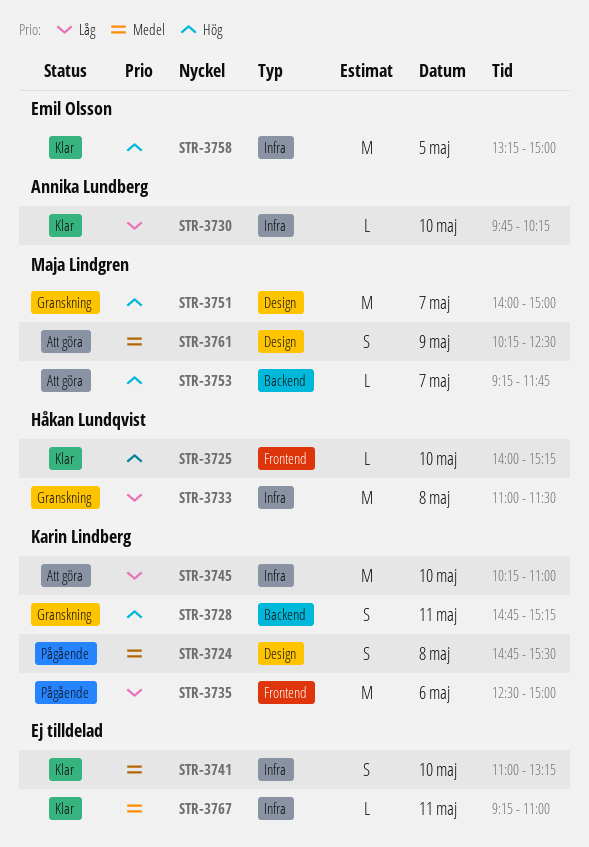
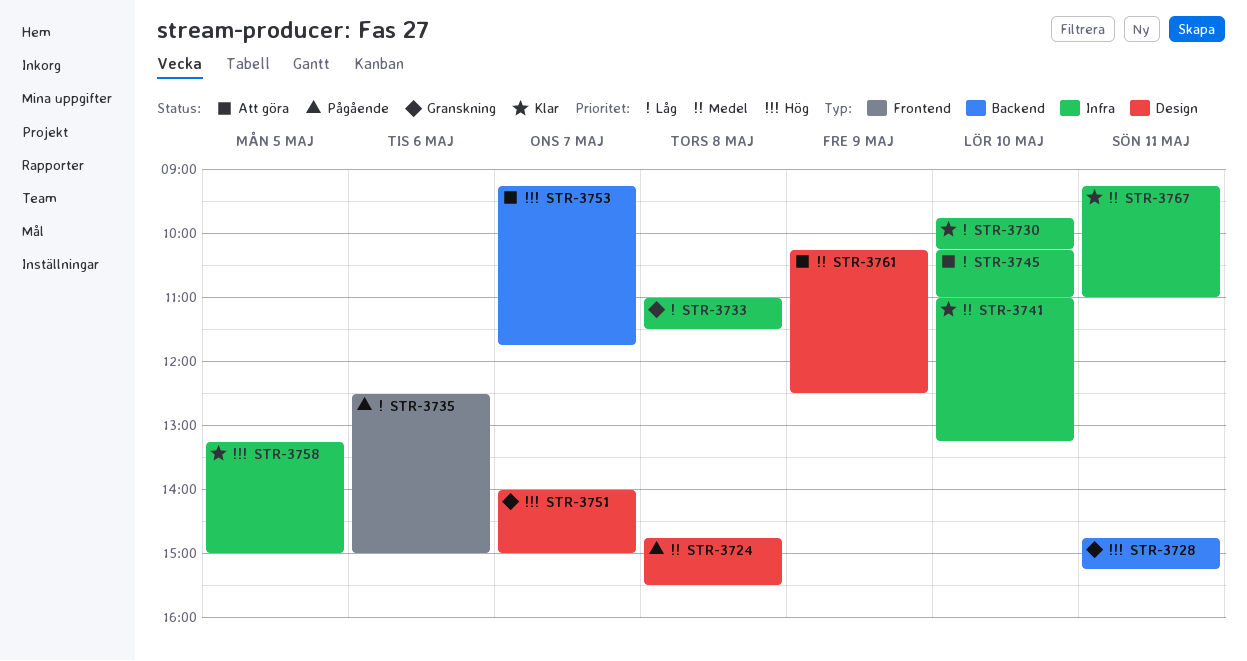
STR-3725: present -> none

